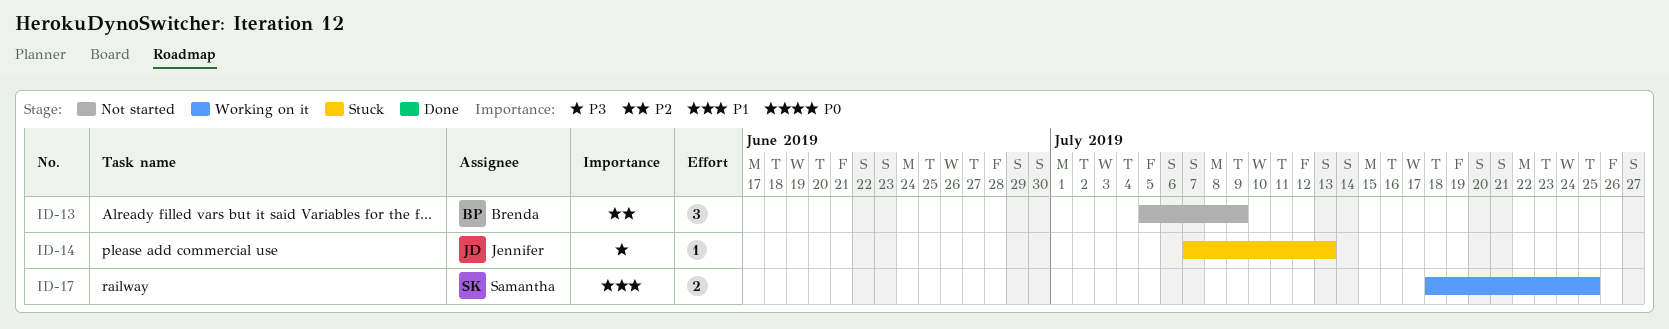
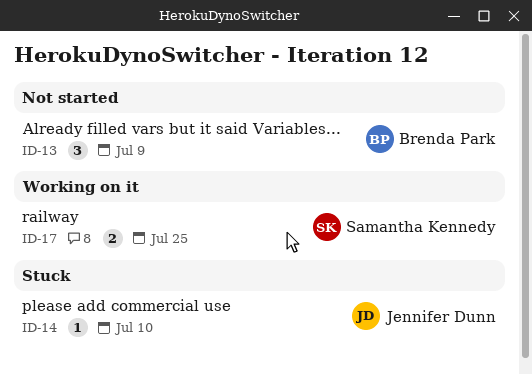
ID-14, due: Jul 13 -> Jul 10

